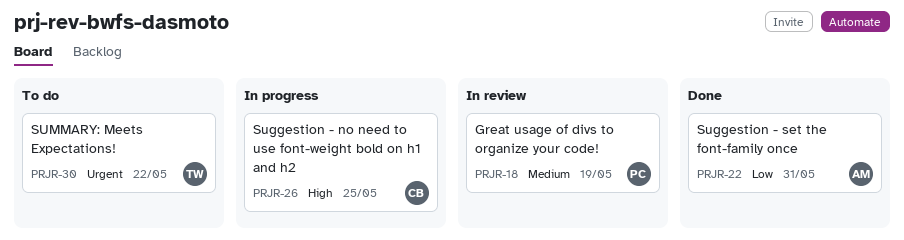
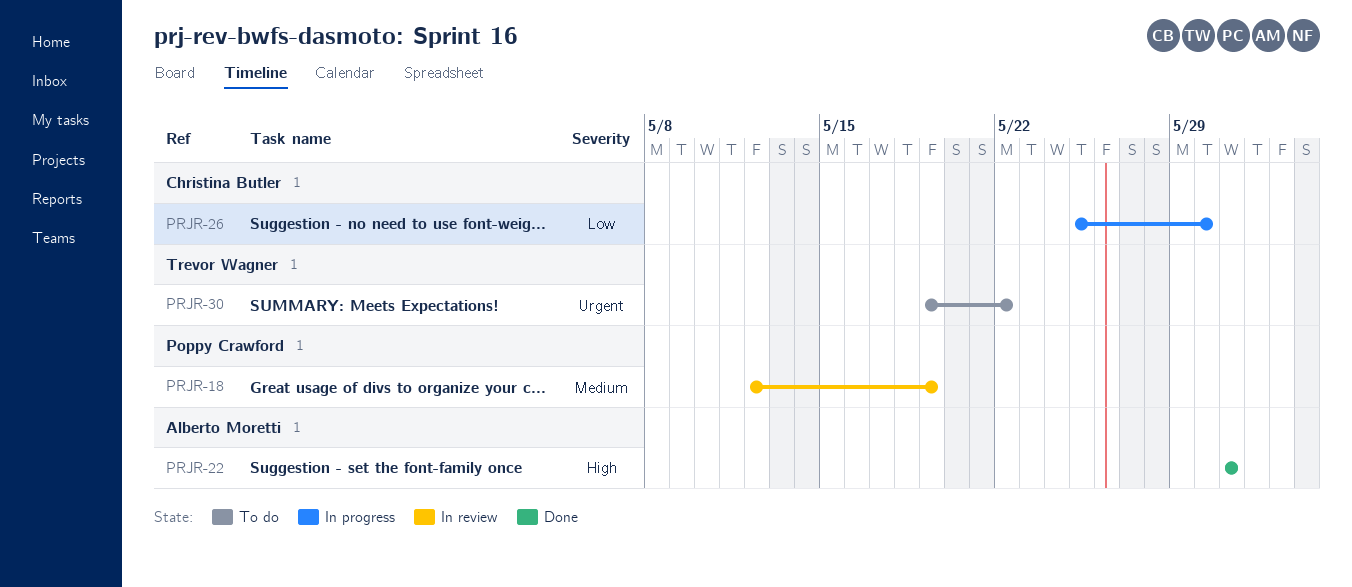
PRJR-22, priority: Low -> High
PRJR-26, priority: High -> Low
PRJR-26, due: May 25 -> May 30

